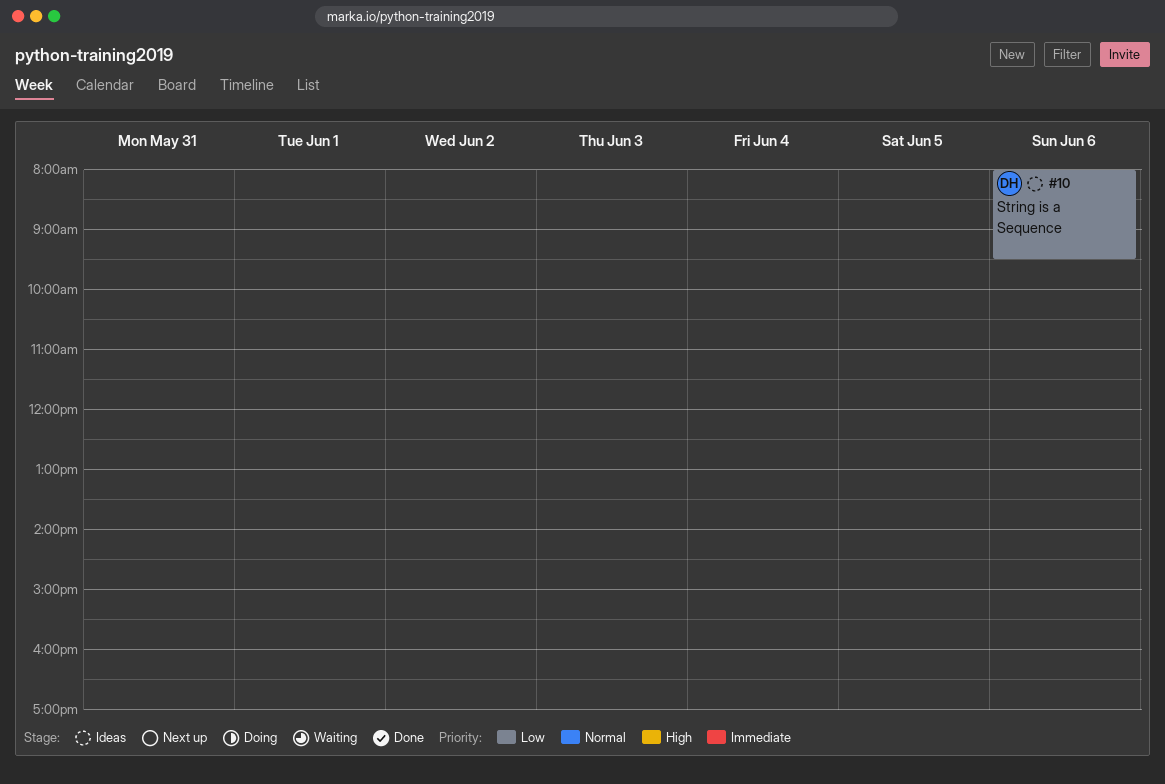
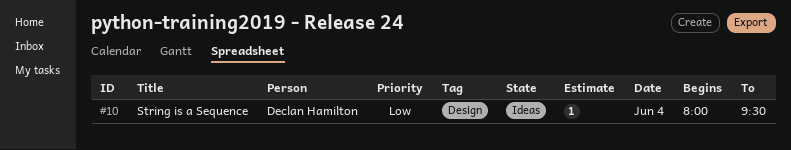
#10, day: Jun 6 -> Jun 4

